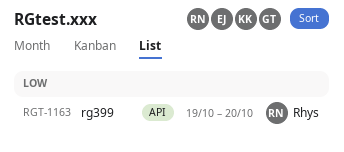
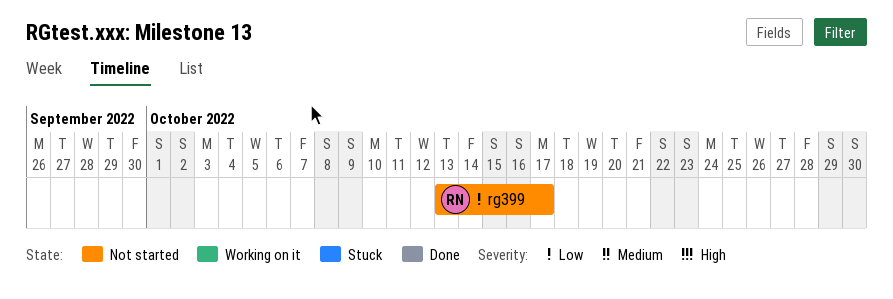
rg399, start: Oct 19 -> Oct 13
rg399, due: Oct 20 -> Oct 17

